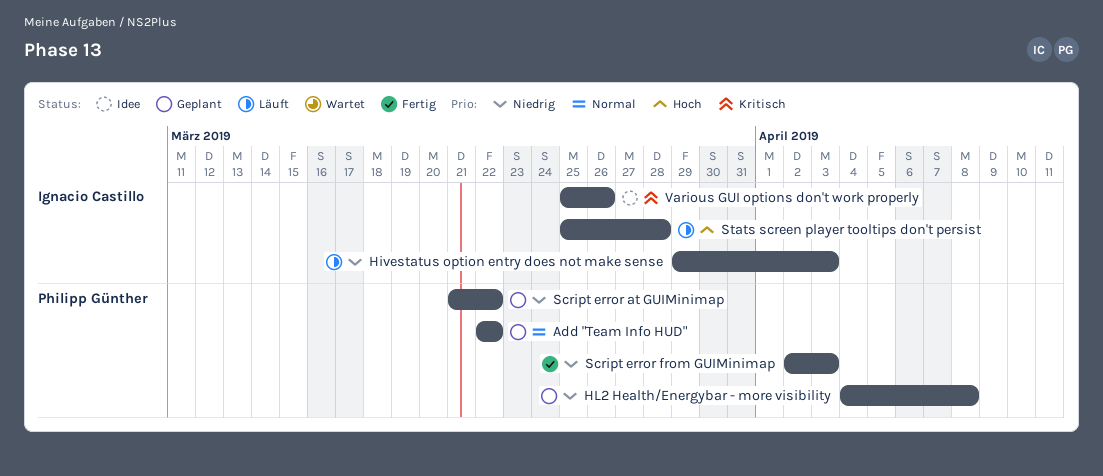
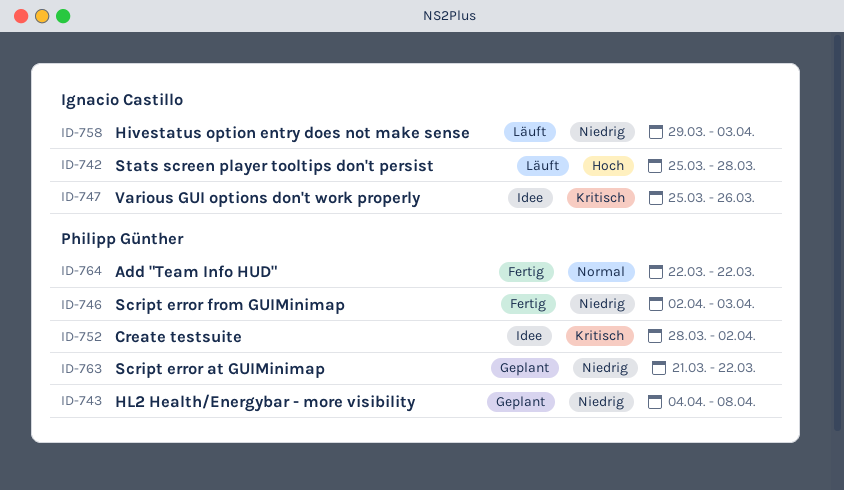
Add "Team Info HUD", status: Geplant -> Fertig
Create testsuite: none -> present

